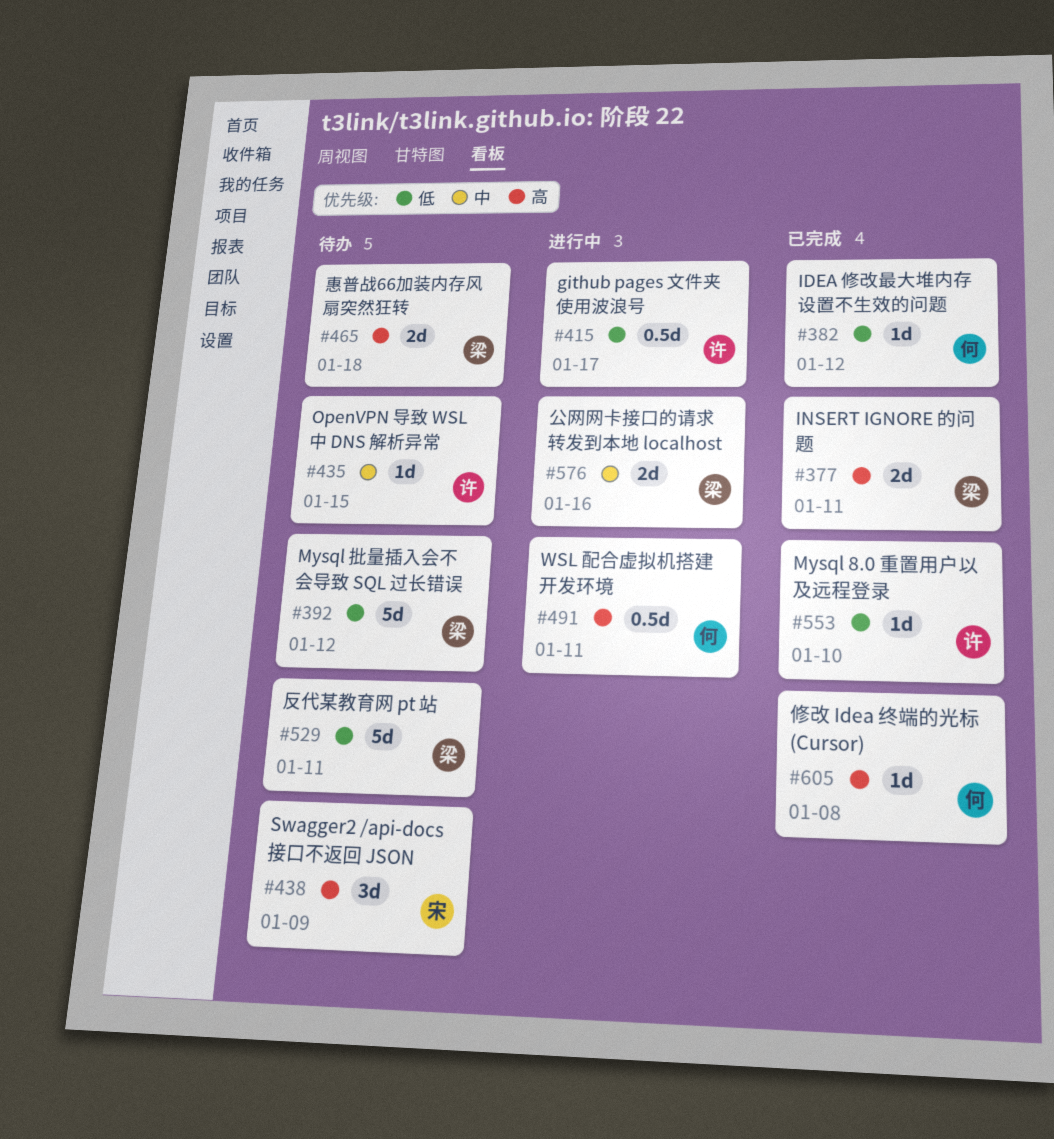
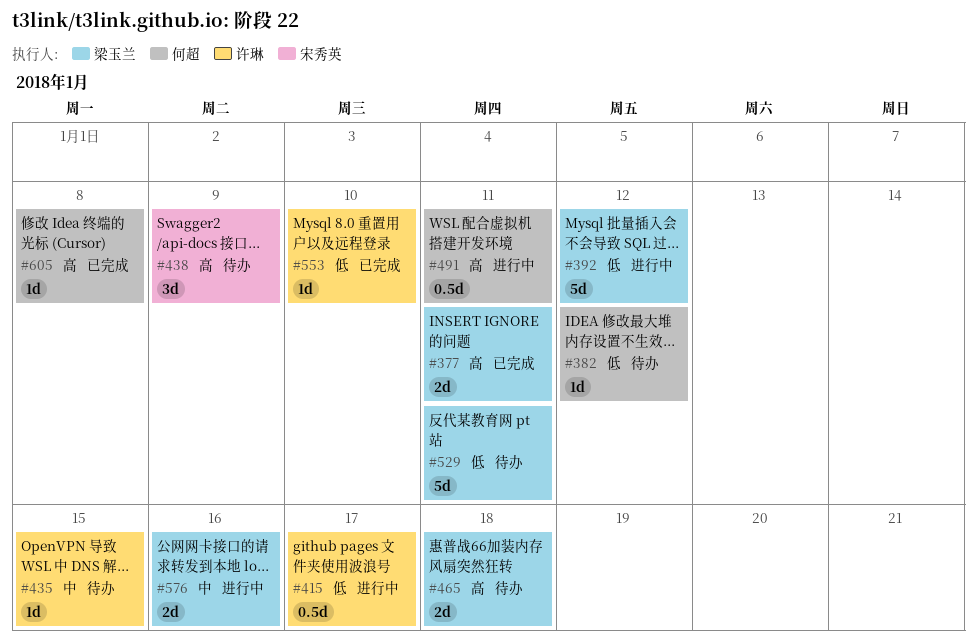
#382, status: 已完成 -> 待办
#392, status: 待办 -> 进行中

